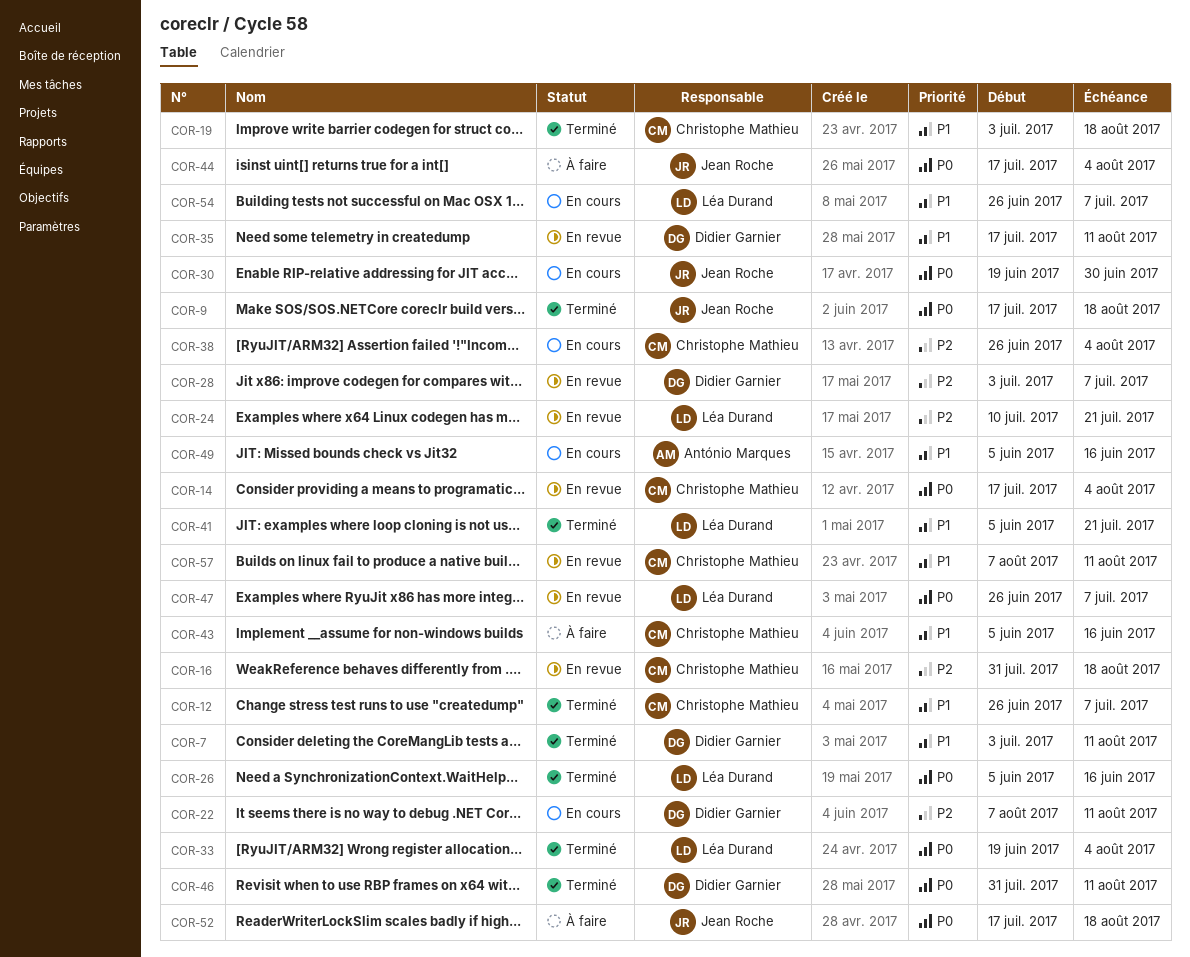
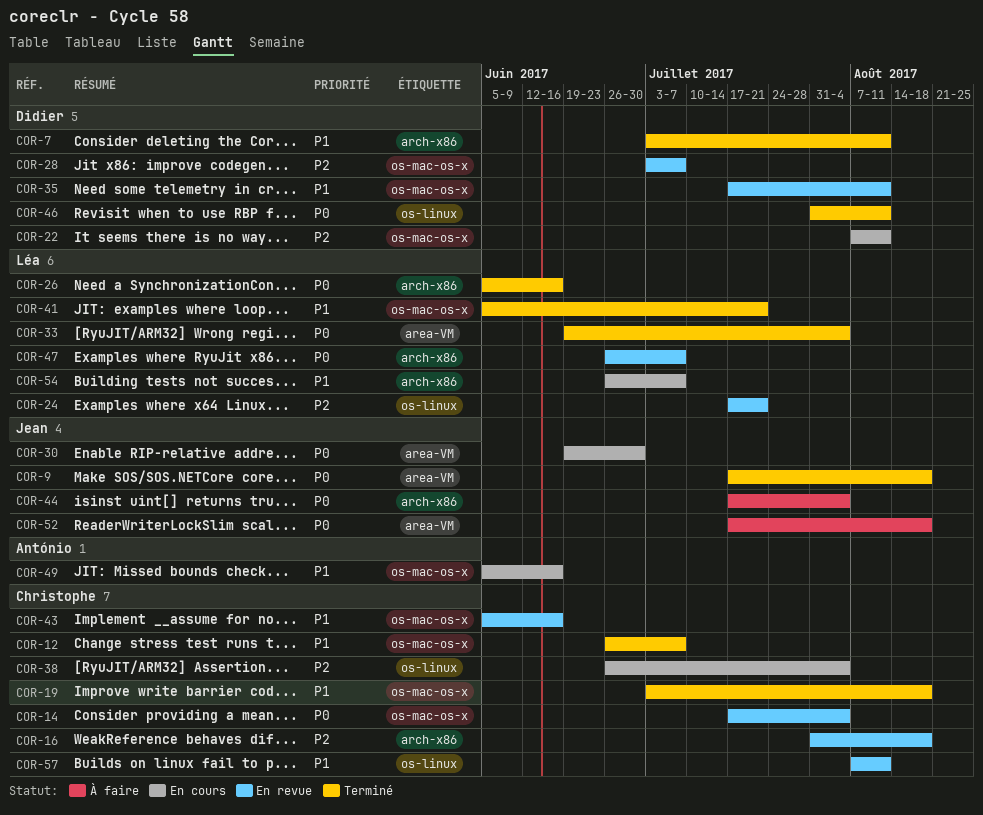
COR-24, start: Jul 10 -> Jul 17
COR-43, status: À faire -> En revue

